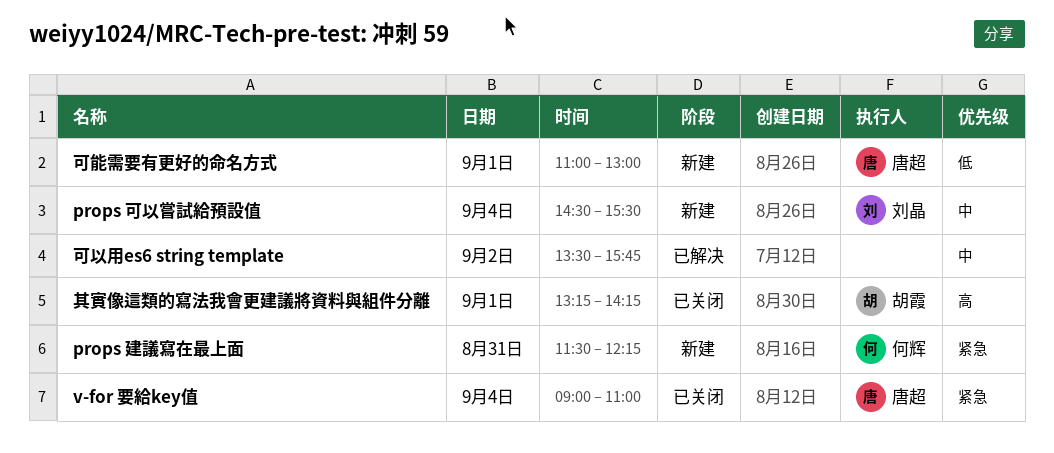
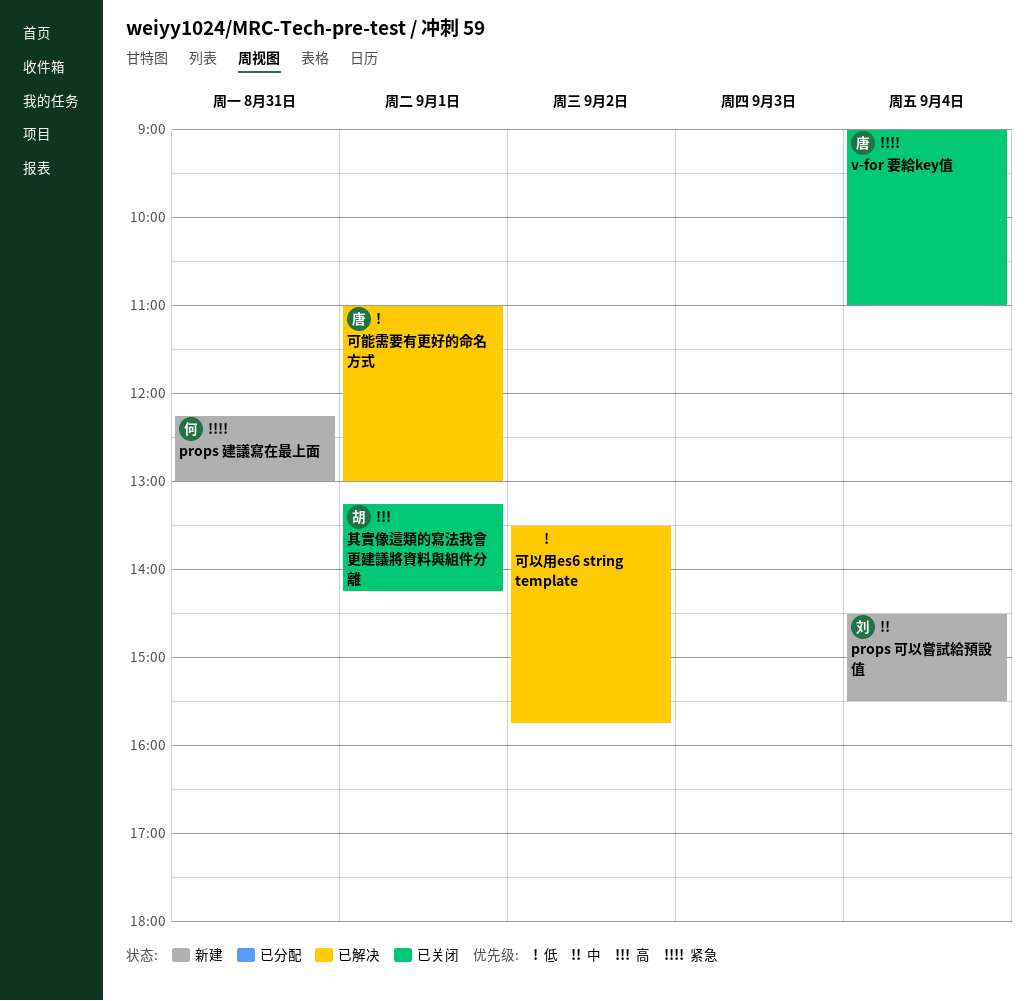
props 建議寫在最上面, begins: 11:30 -> 12:15
props 建議寫在最上面, ends: 12:15 -> 13:00
可以用es6 string template, priority: 中 -> 低
可能需要有更好的命名方式, status: 新建 -> 已解决

